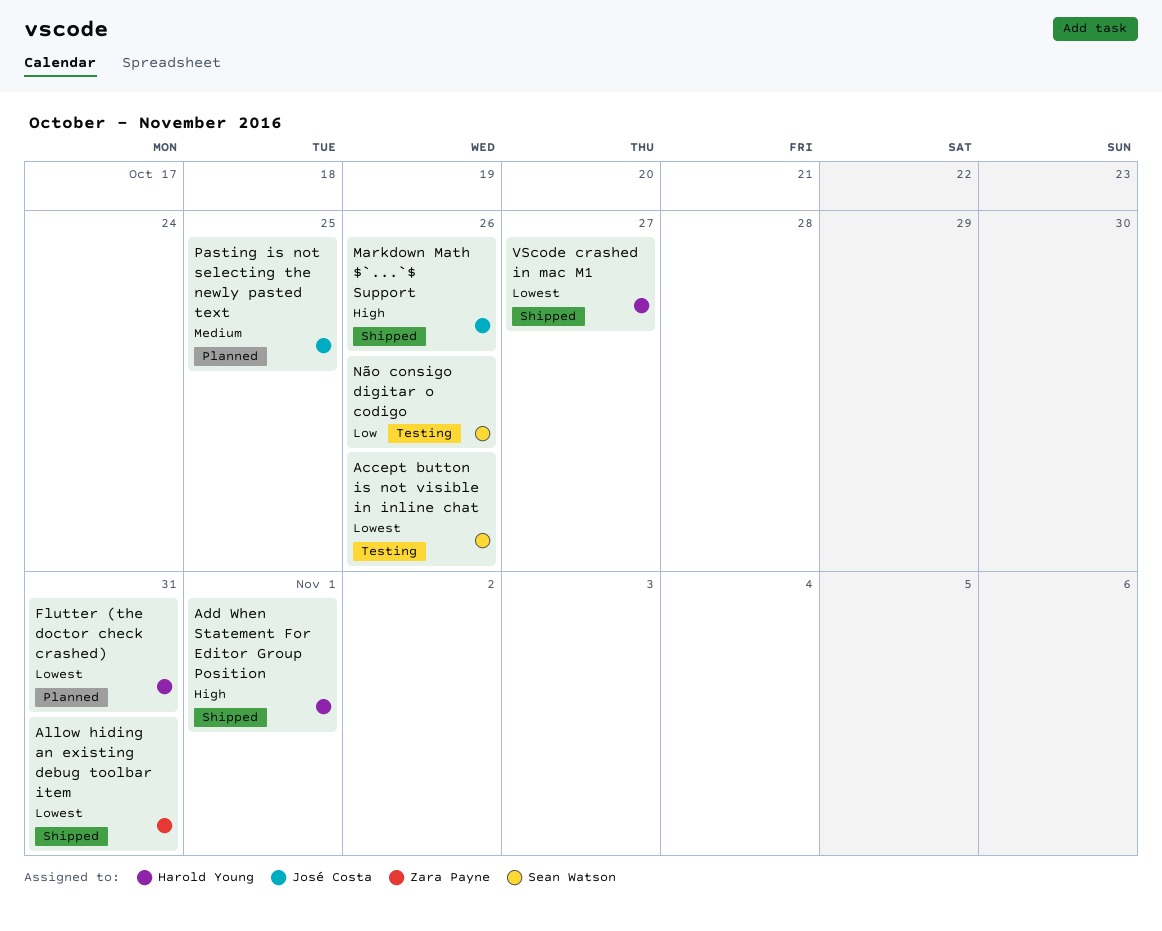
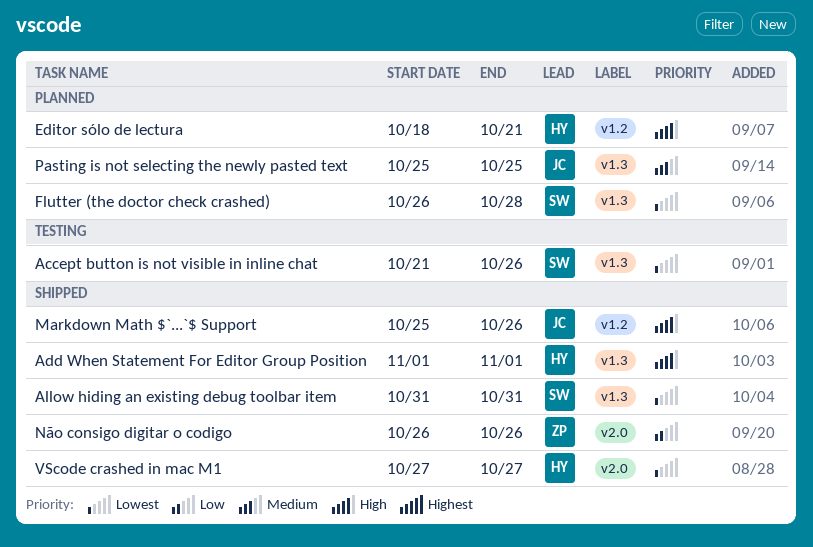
Allow hiding an existing debug toolbar item, owner: Zara Payne -> Sean Watson
Editor sólo de lectura: none -> present
Flutter (the doctor check crashed), owner: Harold Young -> Sean Watson
Flutter (the doctor check crashed), due: Oct 31 -> Oct 28
Não consigo digitar o codigo, status: Testing -> Shipped
Não consigo digitar o codigo, owner: Sean Watson -> Zara Payne

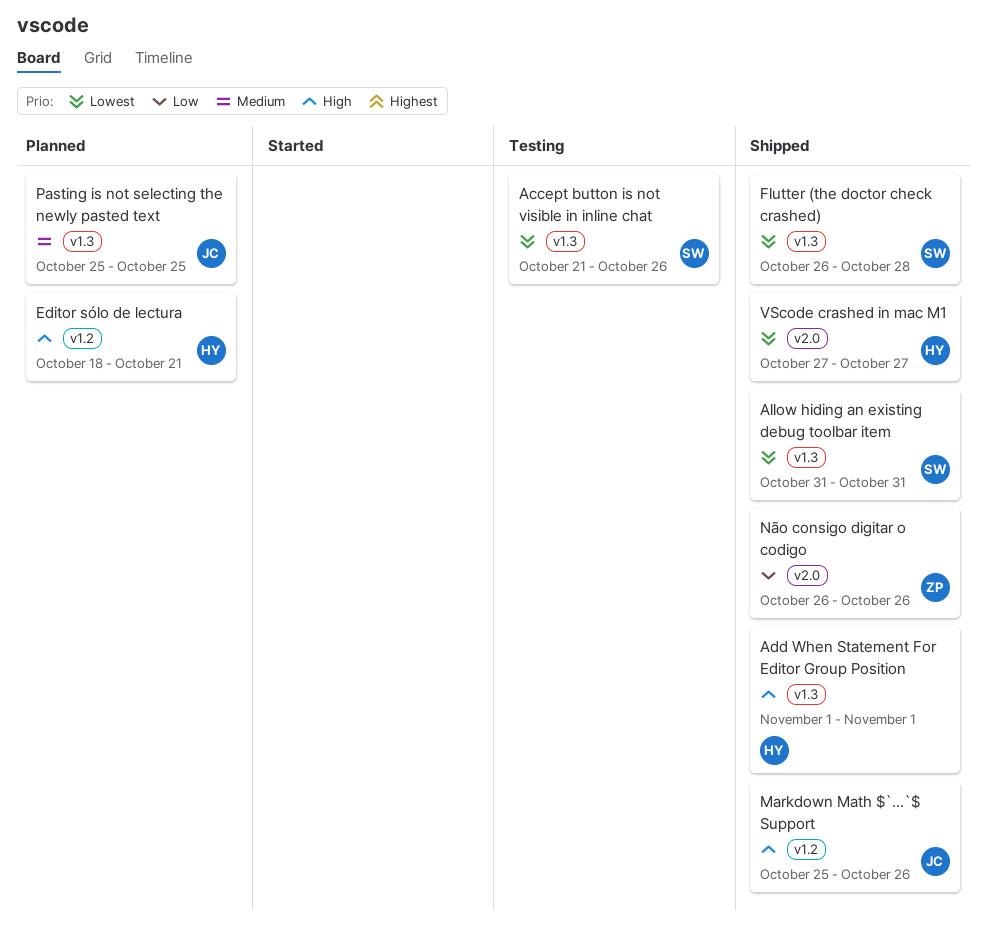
Flutter (the doctor check crashed), status: Planned -> Shipped

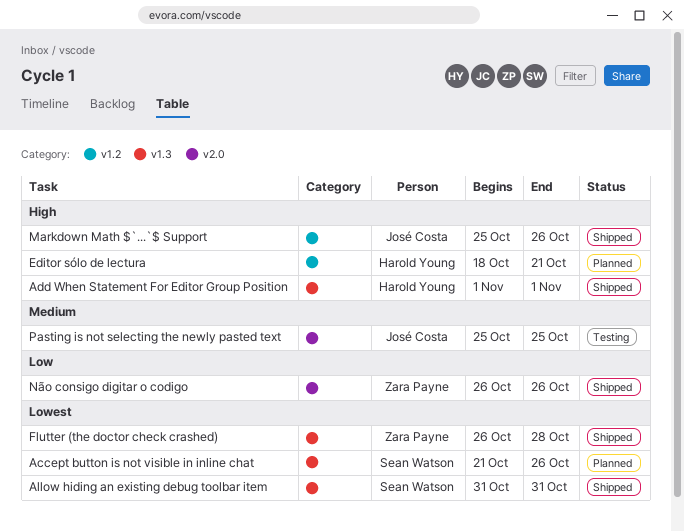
Accept button is not visible in inline chat, status: Testing -> Planned
Flutter (the doctor check crashed), owner: Sean Watson -> Zara Payne
Pasting is not selecting the newly pasted text, status: Planned -> Testing
Pasting is not selecting the newly pasted text, label: v1.3 -> v2.0
VScode crashed in mac M1: present -> none

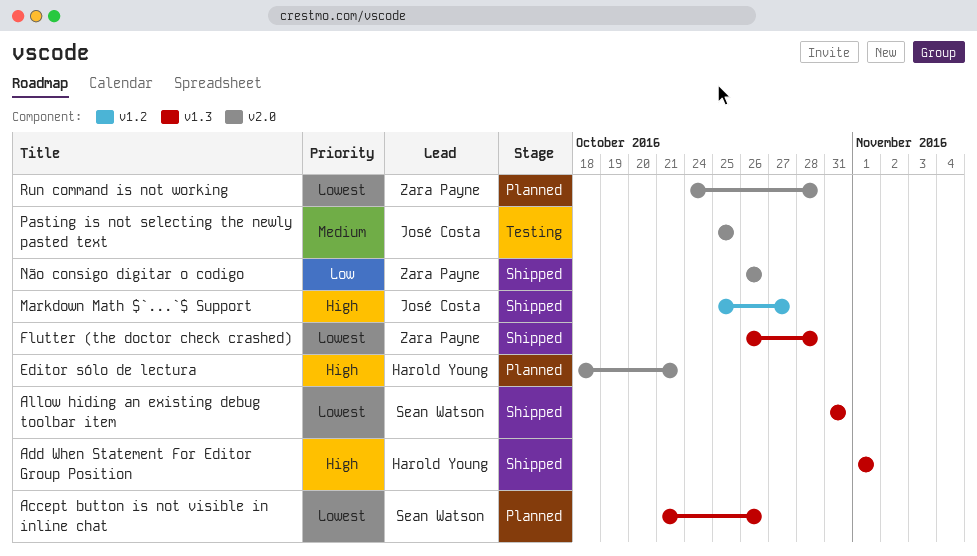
Editor sólo de lectura, label: v1.2 -> v2.0
Markdown Math $`...`$ Support, due: Oct 26 -> Oct 27
Run command is not working: none -> present

